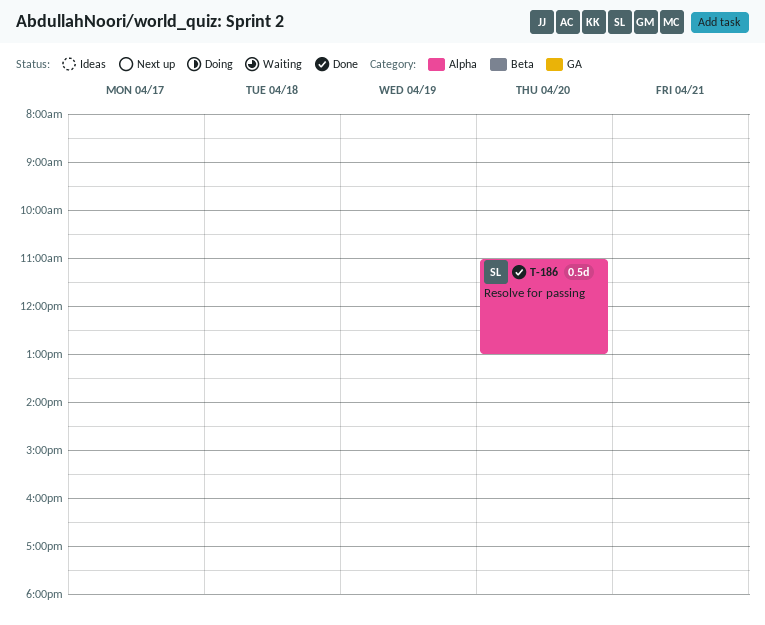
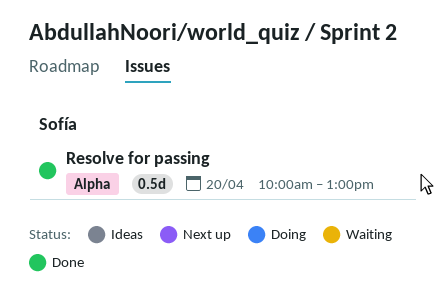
Resolve for passing, begins: 11:00 -> 10:00

